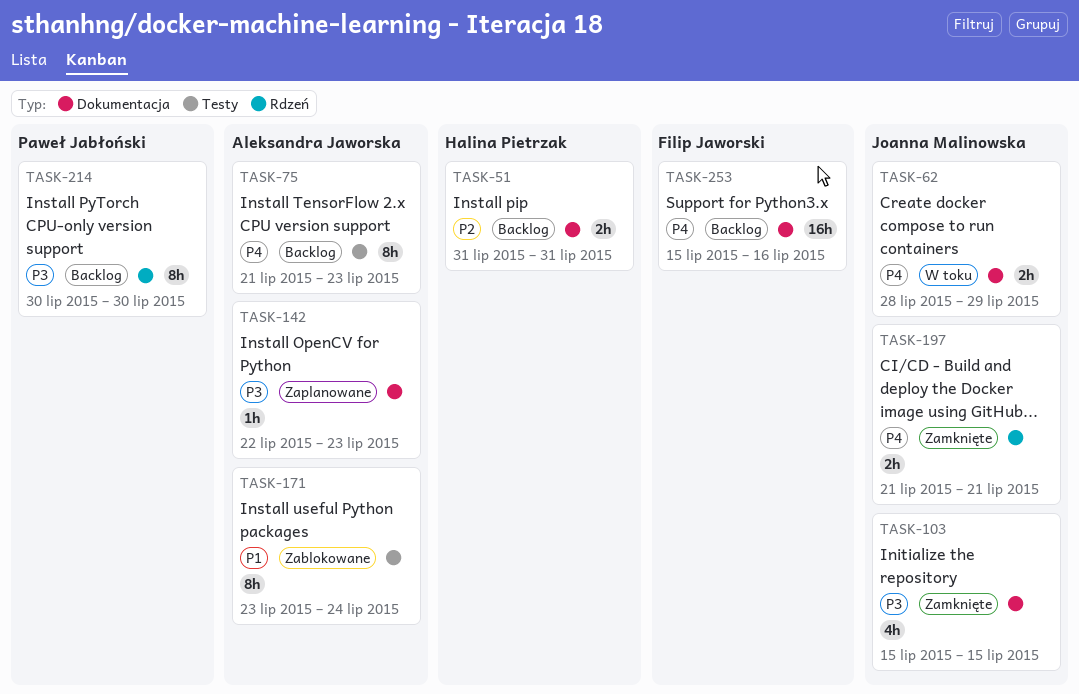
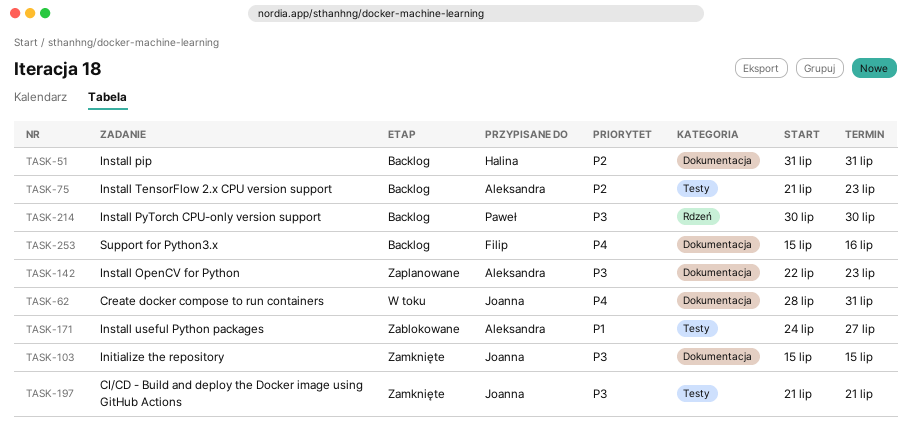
TASK-62, due: Jul 29 -> Jul 31
TASK-75, priority: P4 -> P2
TASK-171, start: Jul 23 -> Jul 24
TASK-171, due: Jul 24 -> Jul 27
TASK-197, priority: P4 -> P3
TASK-197, label: Rdzeń -> Testy

